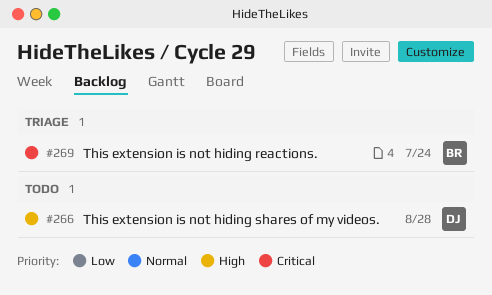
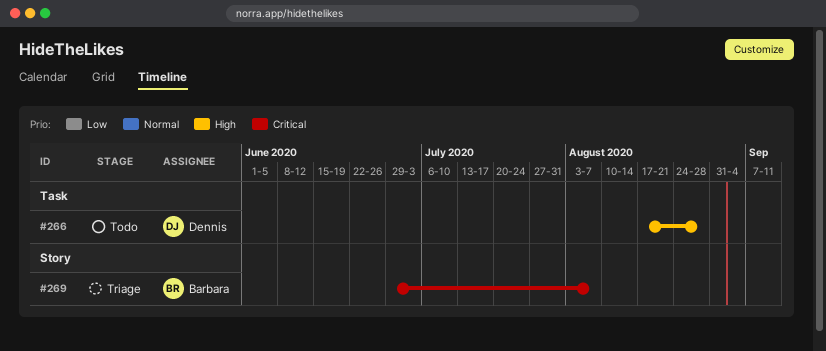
#269, due: Jul 24 -> Aug 7

